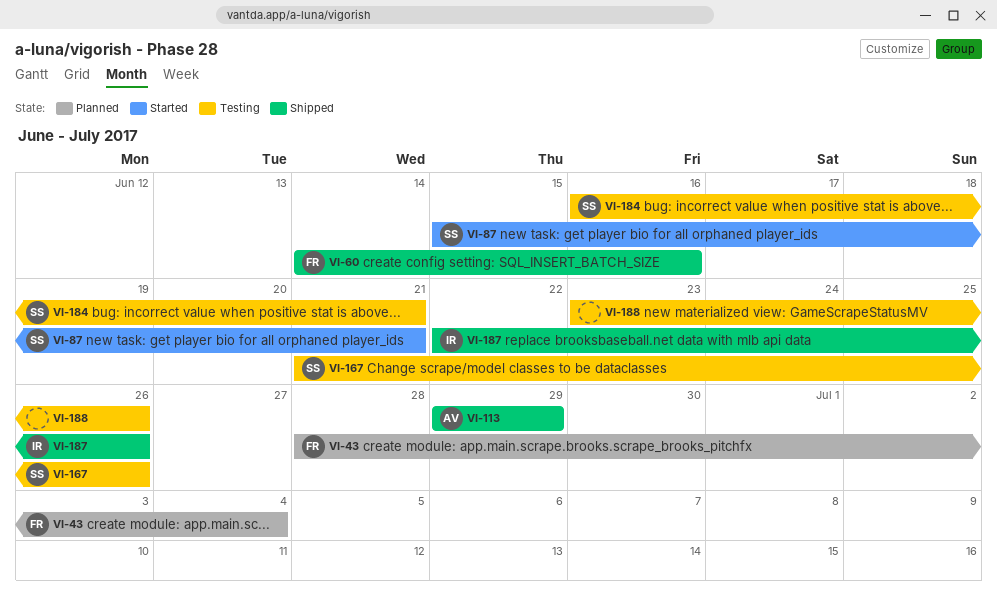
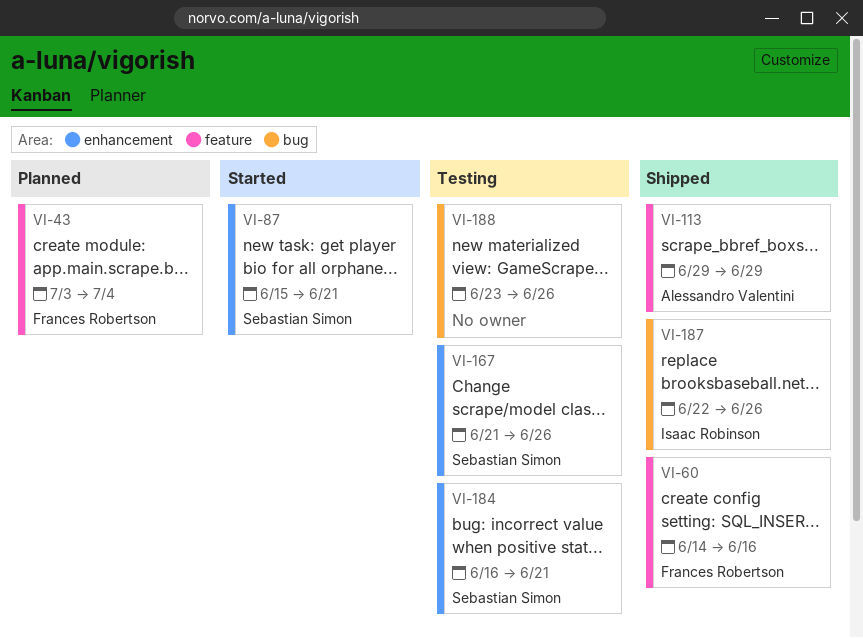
VI-43, start: Jun 28 -> Jul 3

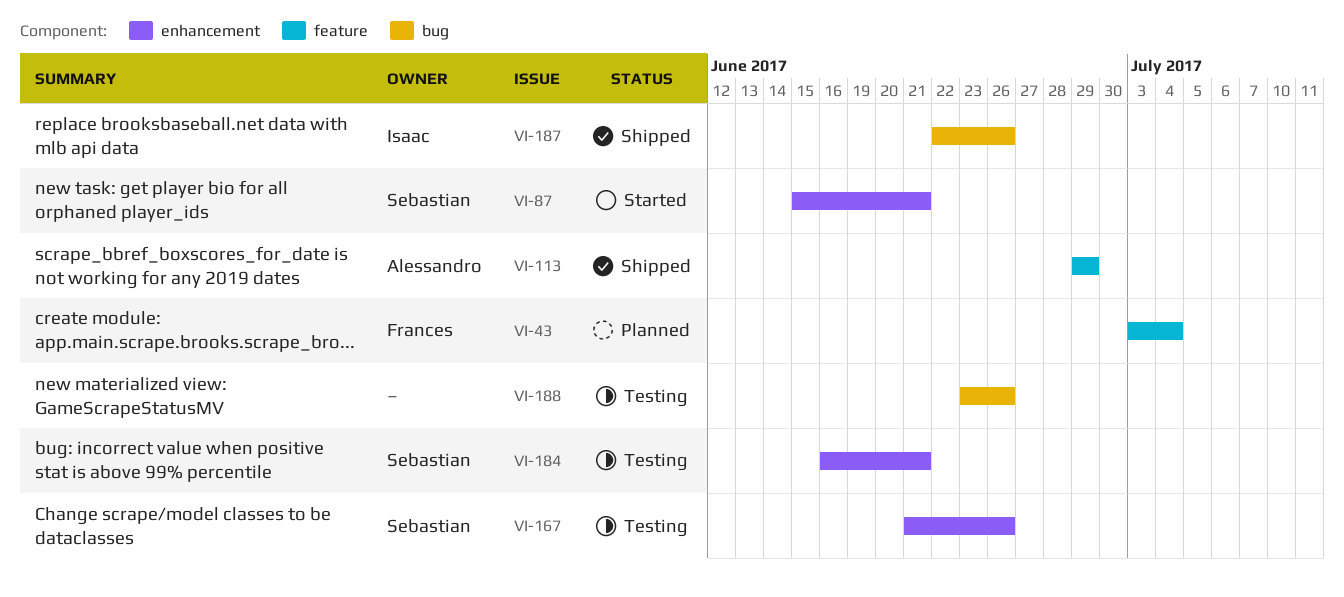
VI-60: present -> none

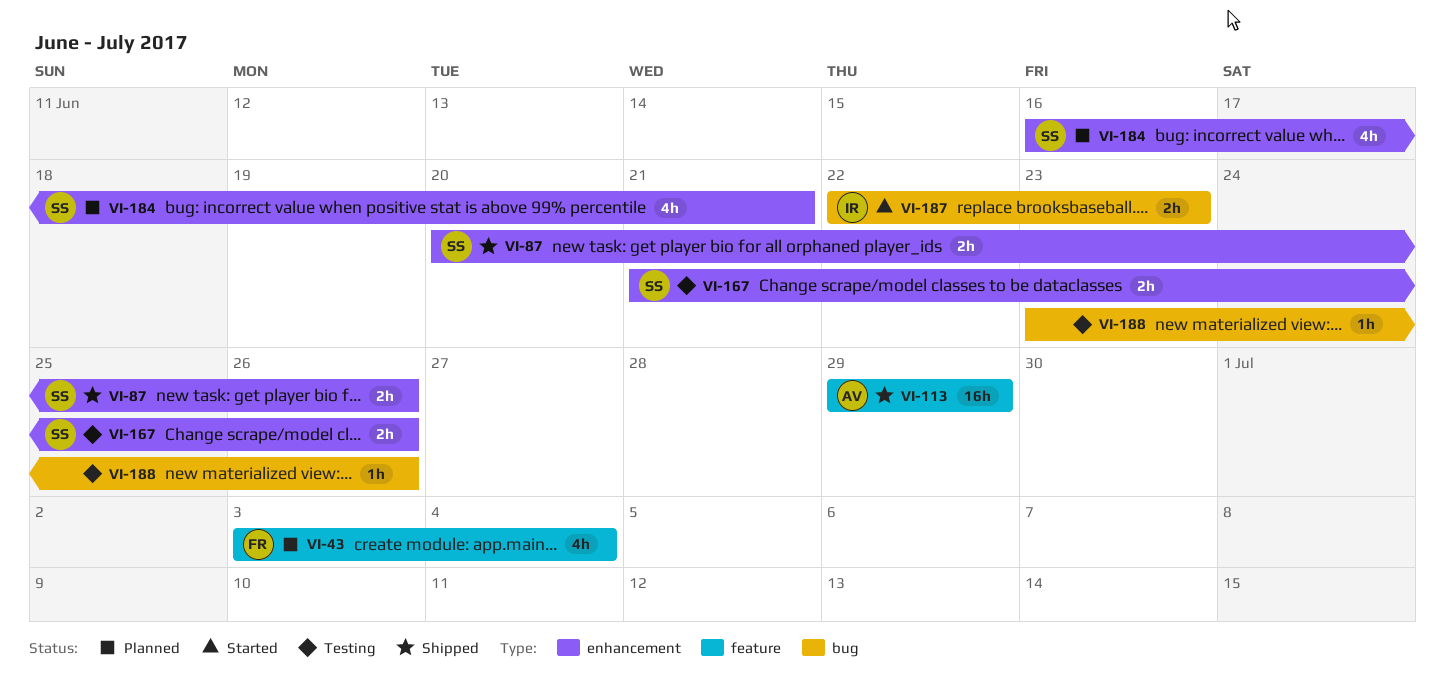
VI-87, status: Started -> Shipped
VI-87, start: Jun 15 -> Jun 20
VI-87, due: Jun 21 -> Jun 26
VI-184, status: Testing -> Planned
VI-187, status: Shipped -> Started
VI-187, due: Jun 26 -> Jun 23

